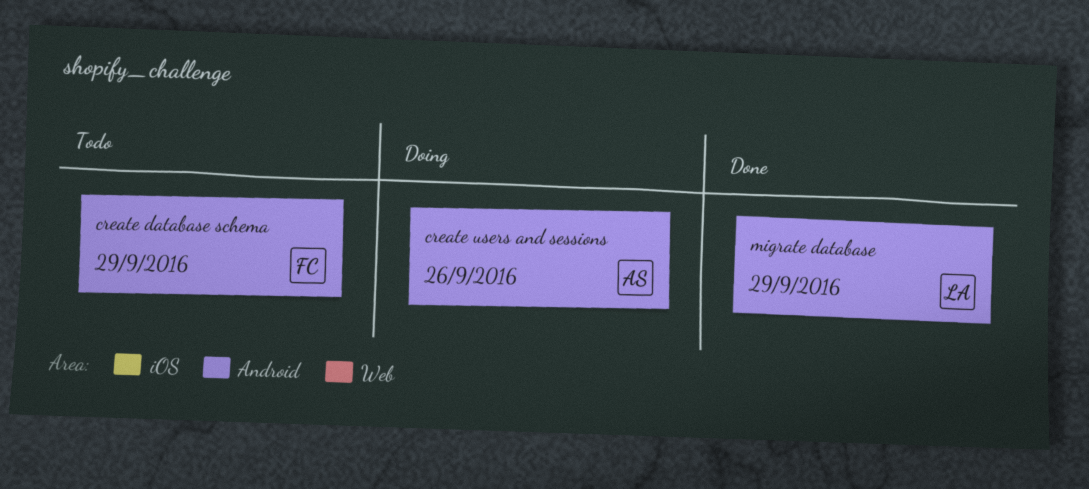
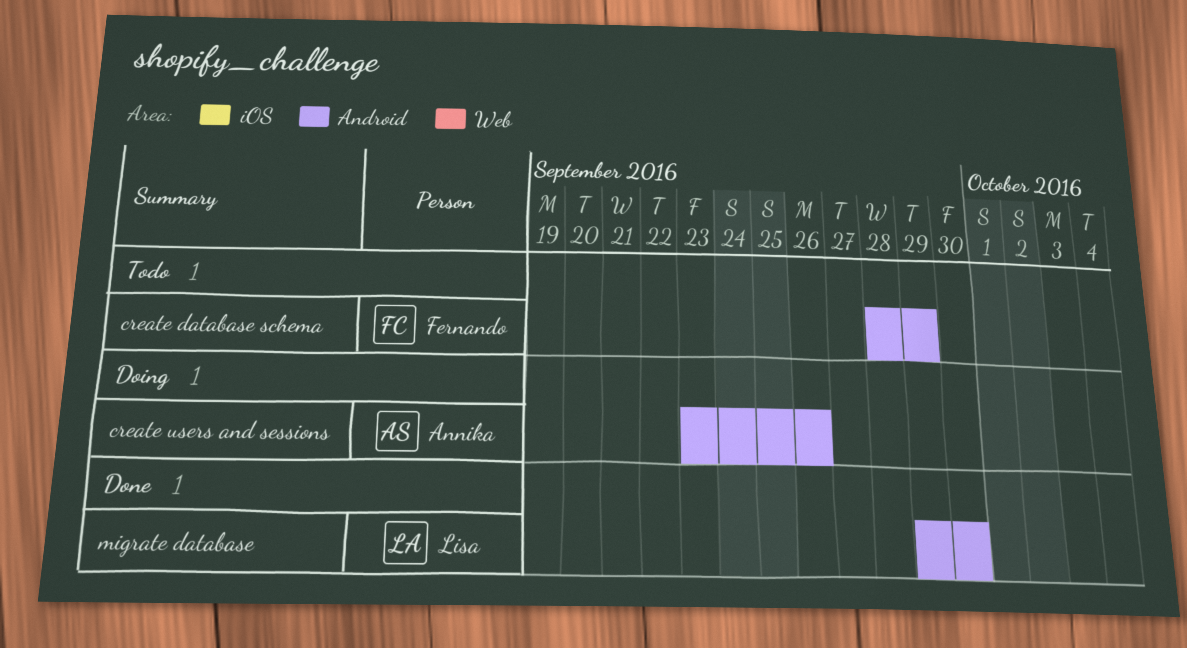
migrate database, due: Sep 29 -> Sep 30

